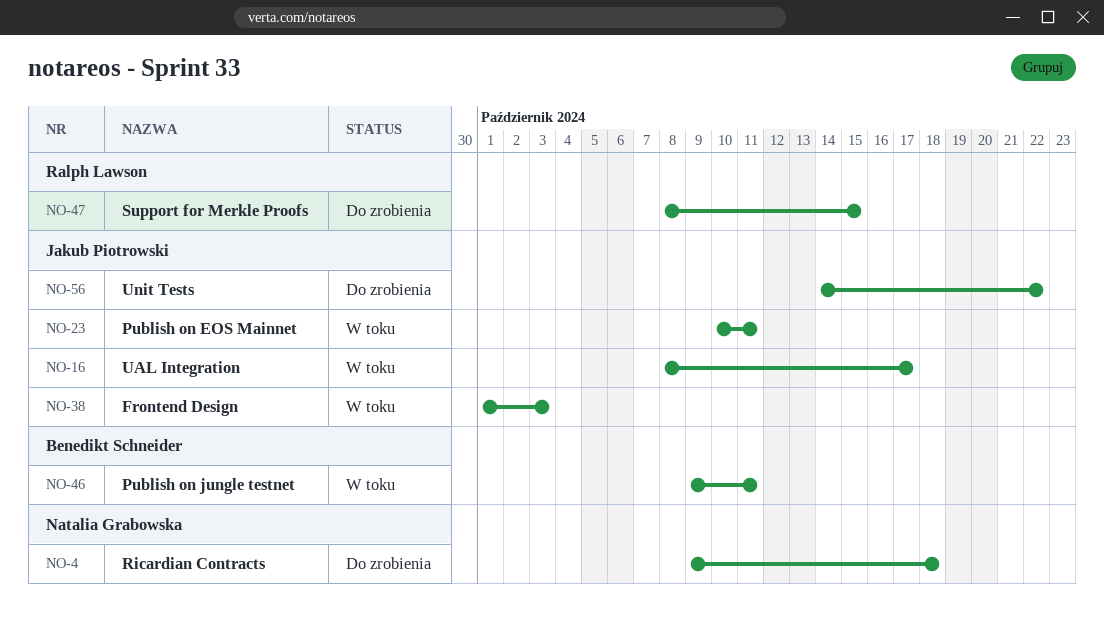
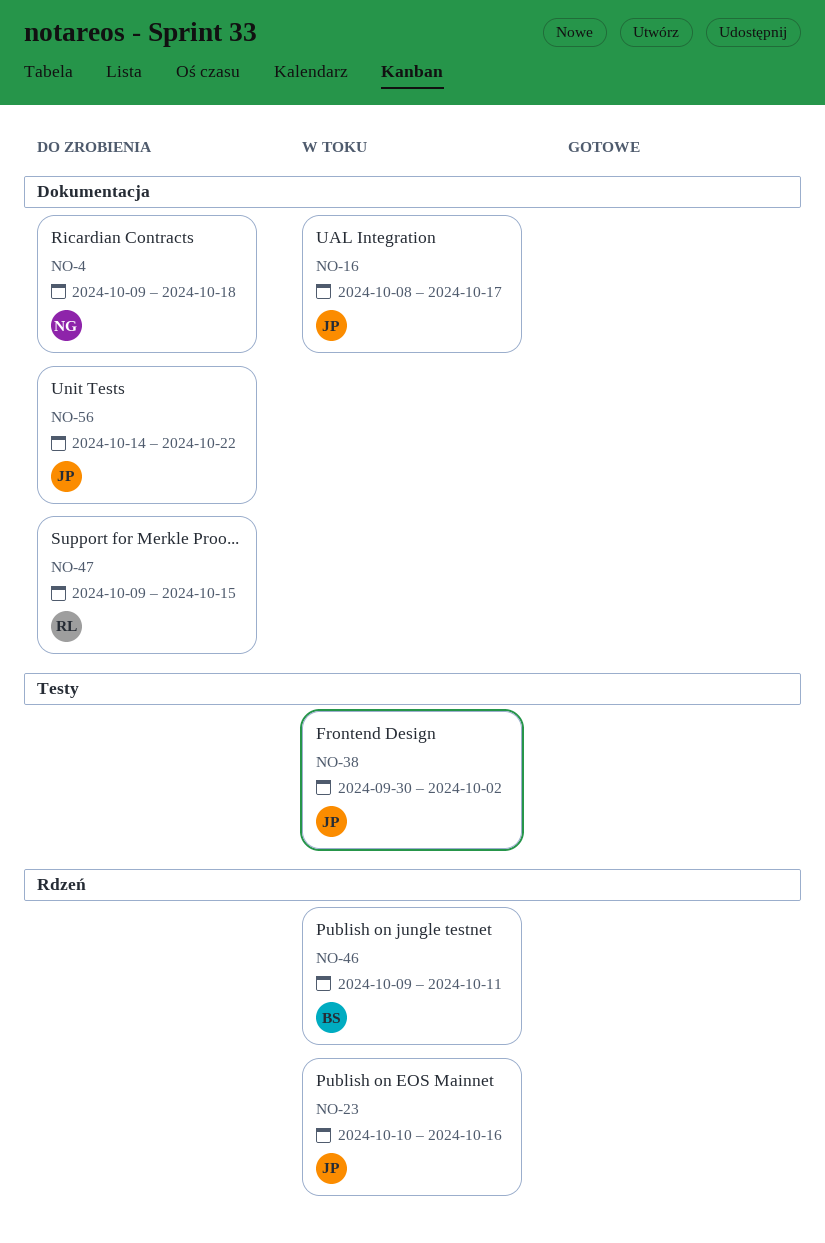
NO-23, due: Oct 11 -> Oct 16
NO-38, start: Oct 1 -> Sep 30
NO-38, due: Oct 3 -> Oct 2
NO-47, start: Oct 8 -> Oct 9

